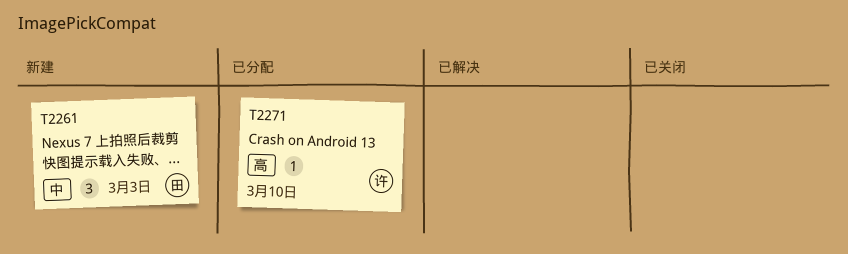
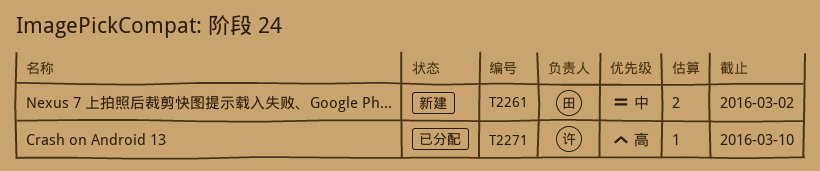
T2261, estimate: 3 -> 2
T2261, due: Mar 3 -> Mar 2

